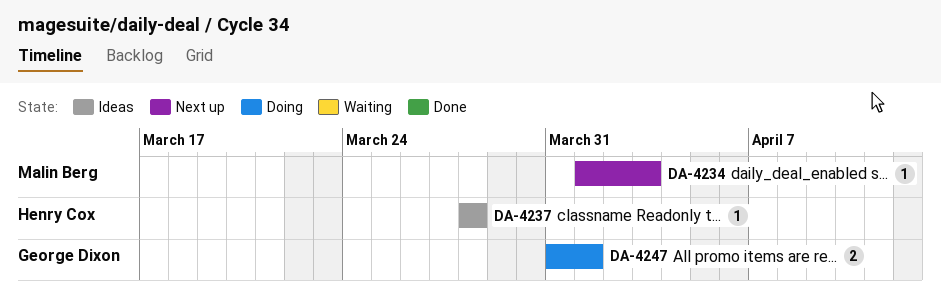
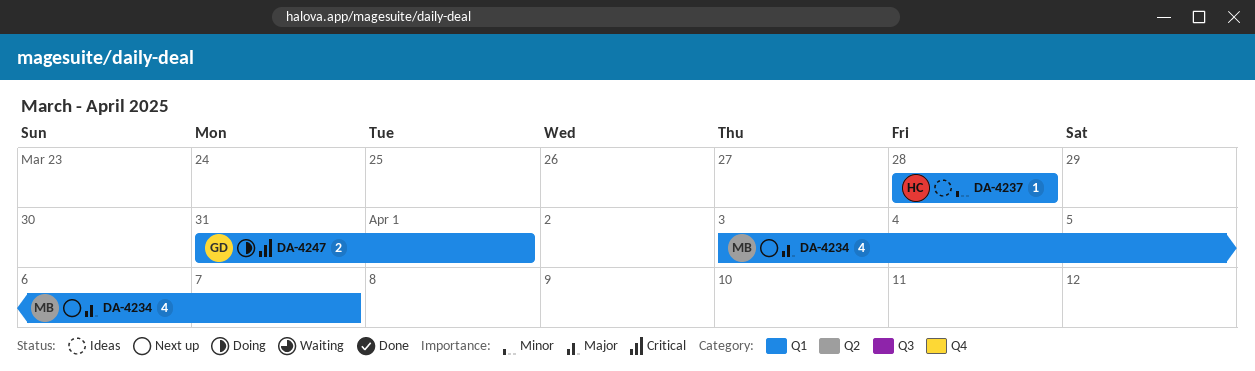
DA-4234, estimate: 1 -> 4
DA-4234, start: Apr 1 -> Apr 3
DA-4234, due: Apr 3 -> Apr 7

